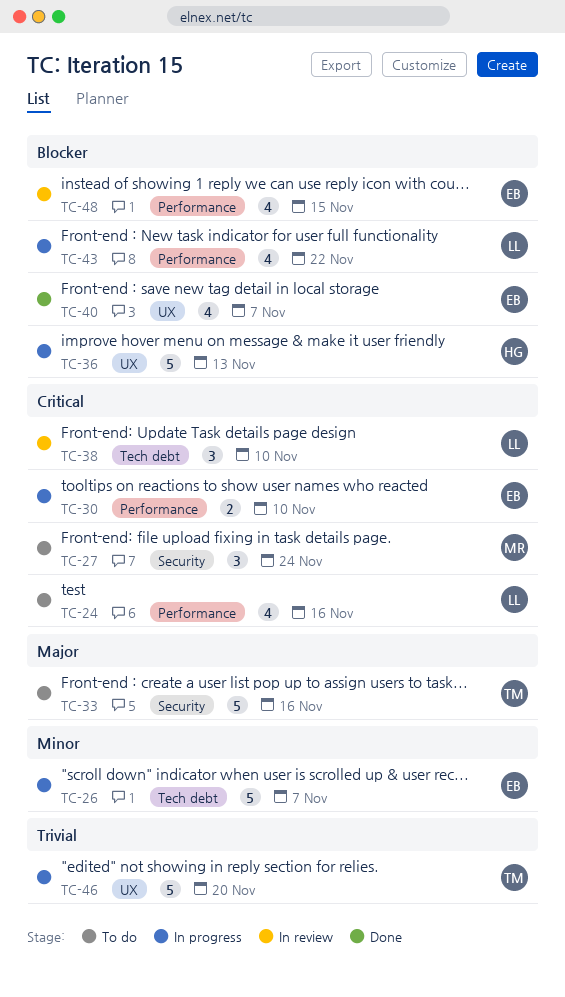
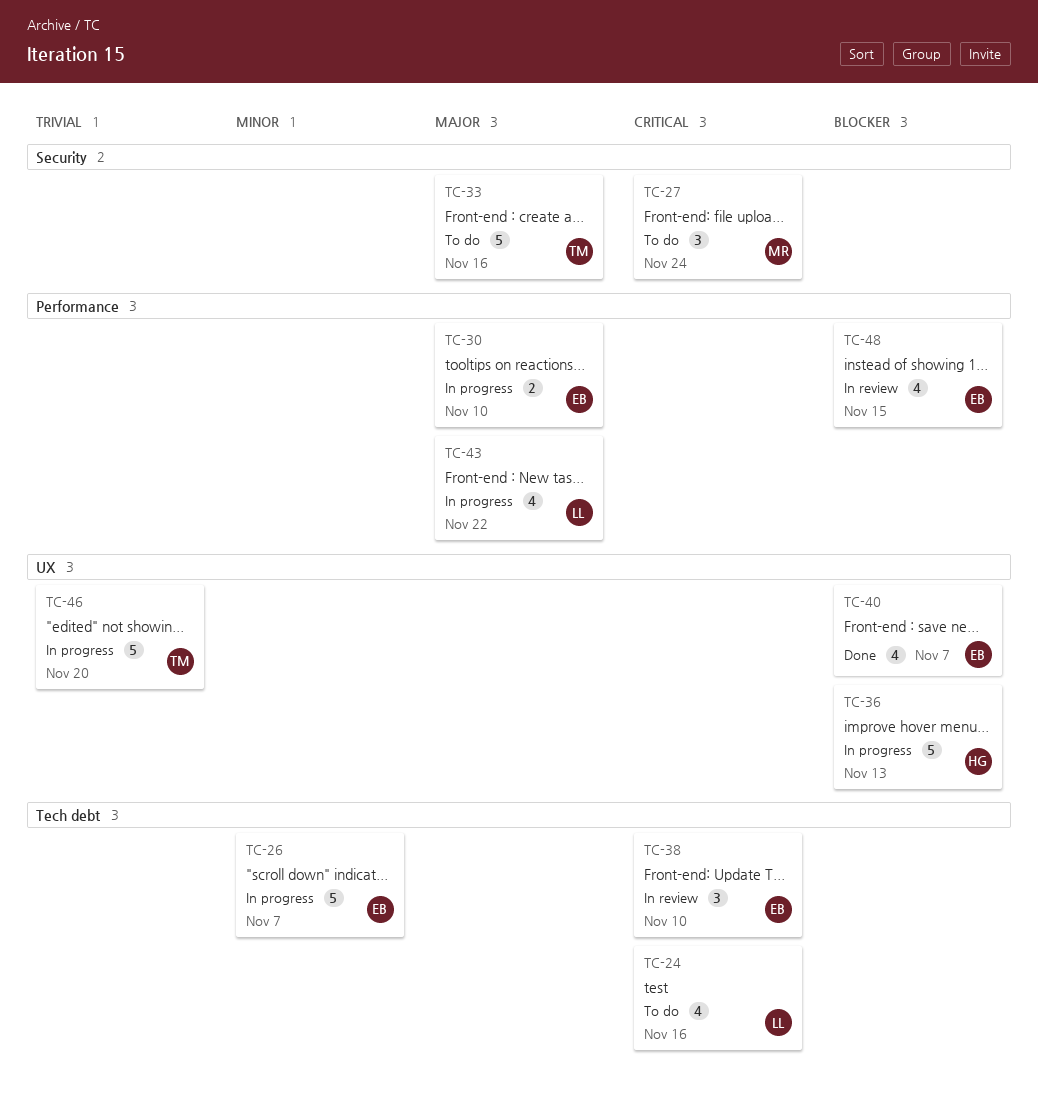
TC-24, label: Performance -> Tech debt
TC-30, priority: Critical -> Major
TC-38, owner: LL -> EB
TC-43, priority: Blocker -> Major

